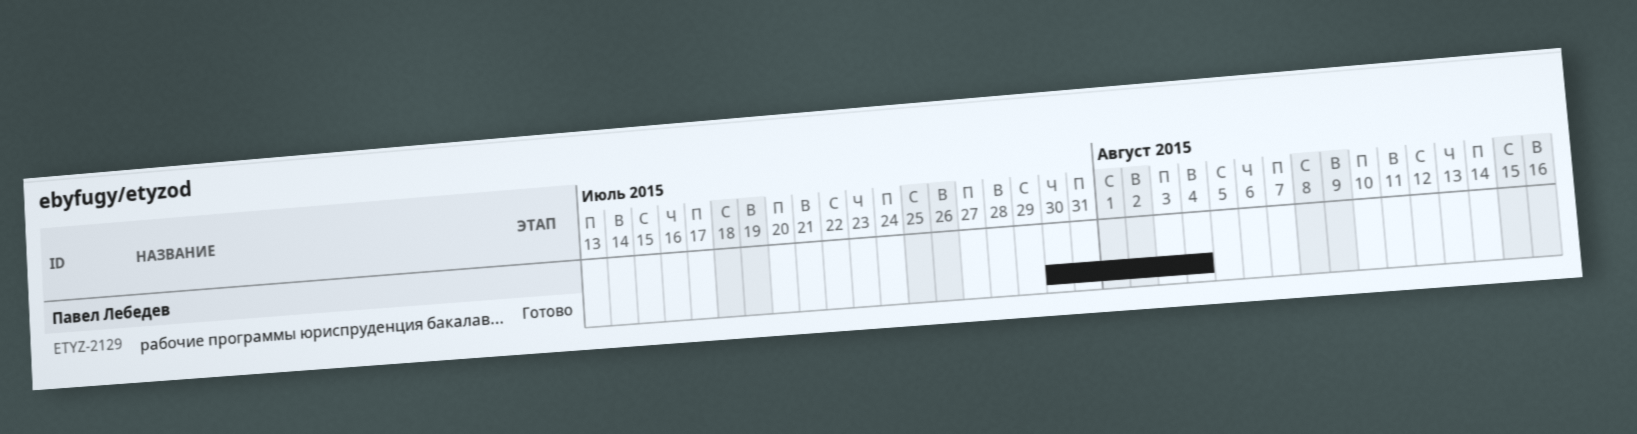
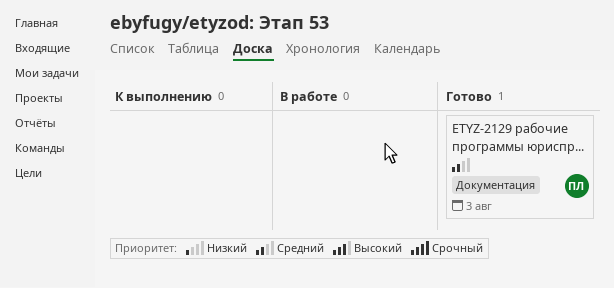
ETYZ-2129, due: Aug 4 -> Aug 3

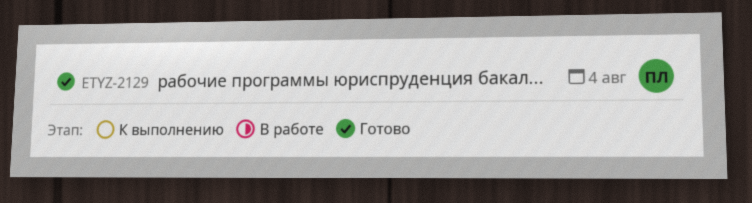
ETYZ-2129, due: Aug 3 -> Aug 4

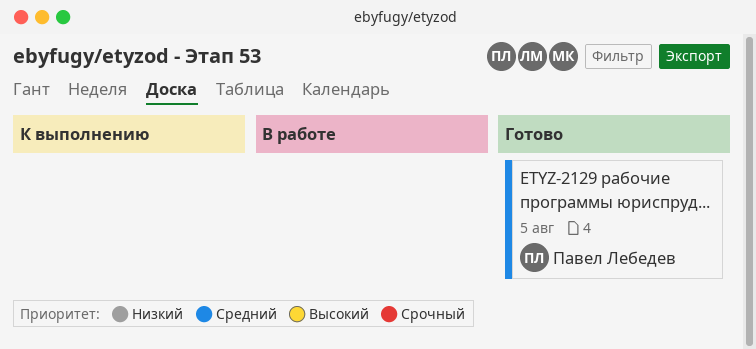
ETYZ-2129, due: Aug 4 -> Aug 5

